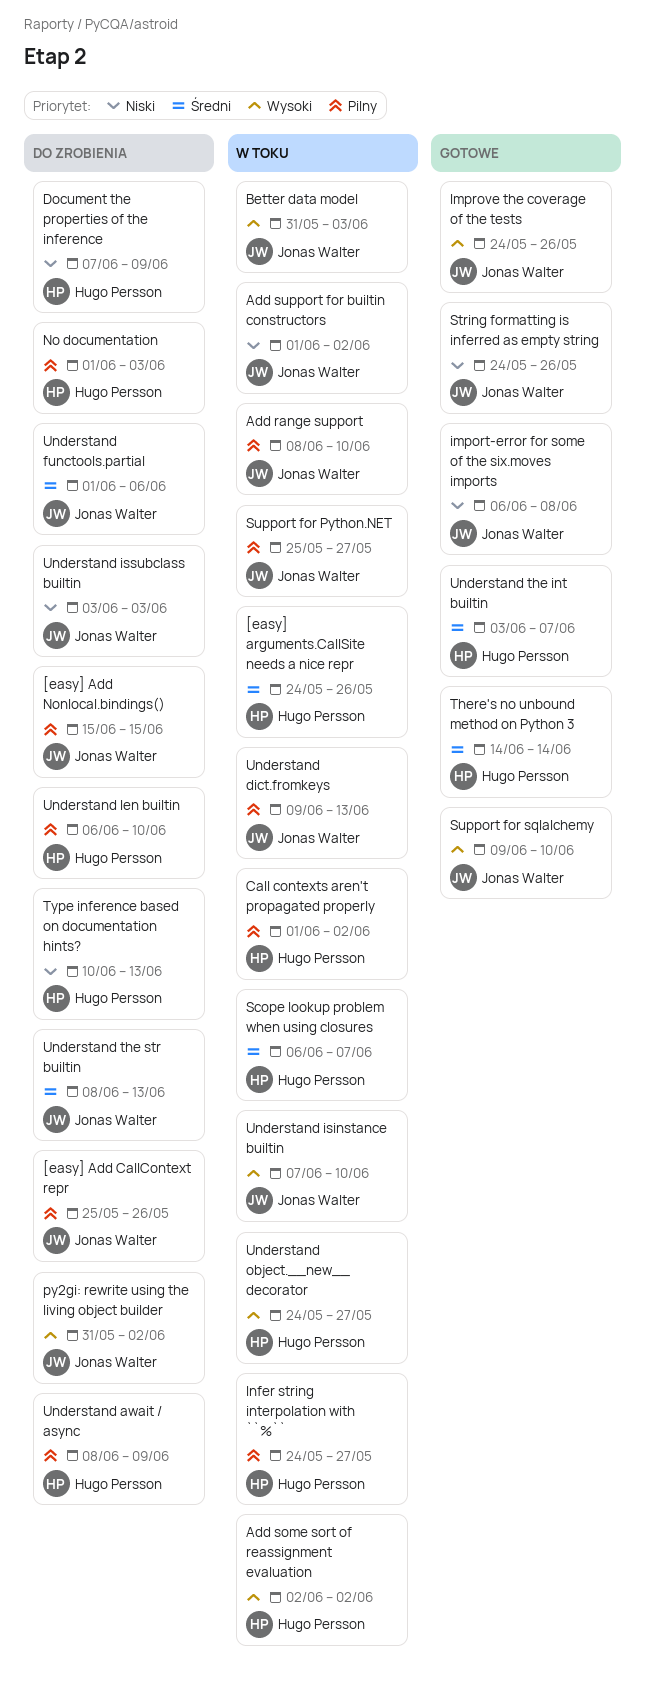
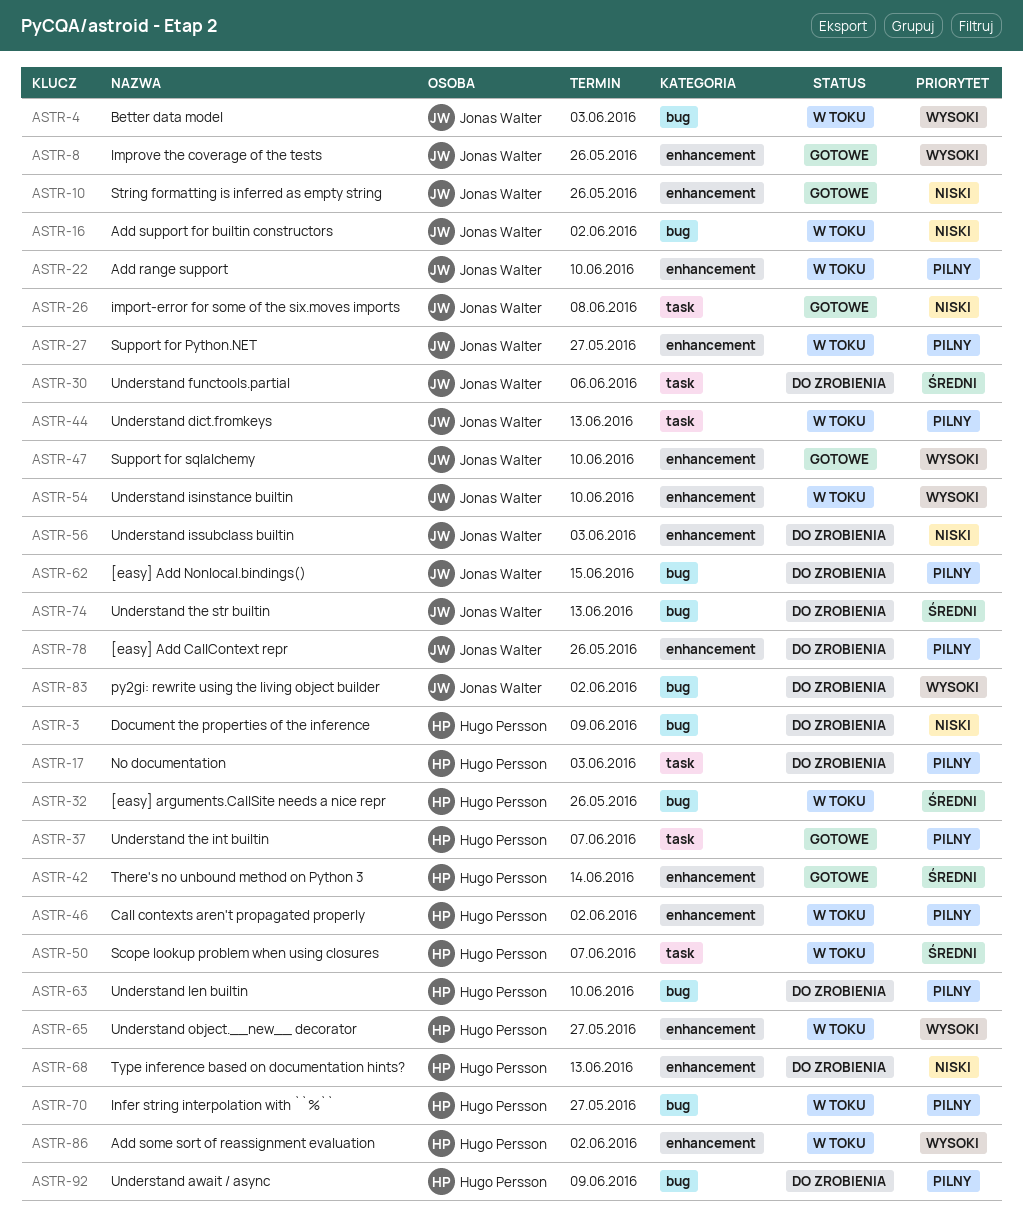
Understand the int builtin, priority: Średni -> Pilny

